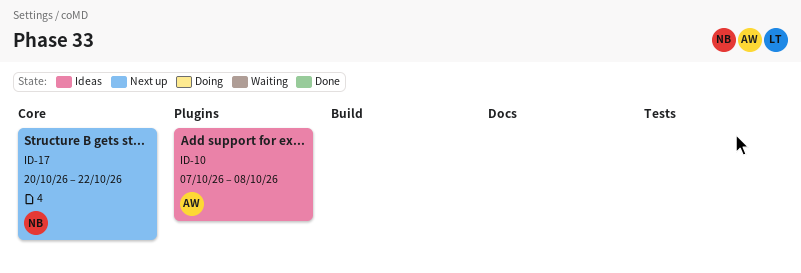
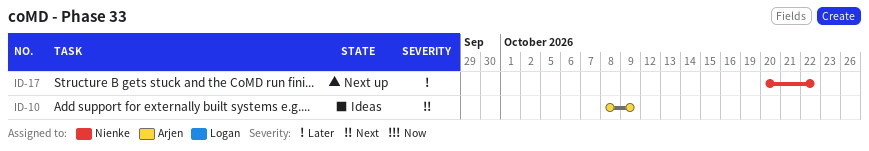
ID-10, start: Oct 7 -> Oct 8
ID-10, due: Oct 8 -> Oct 9

